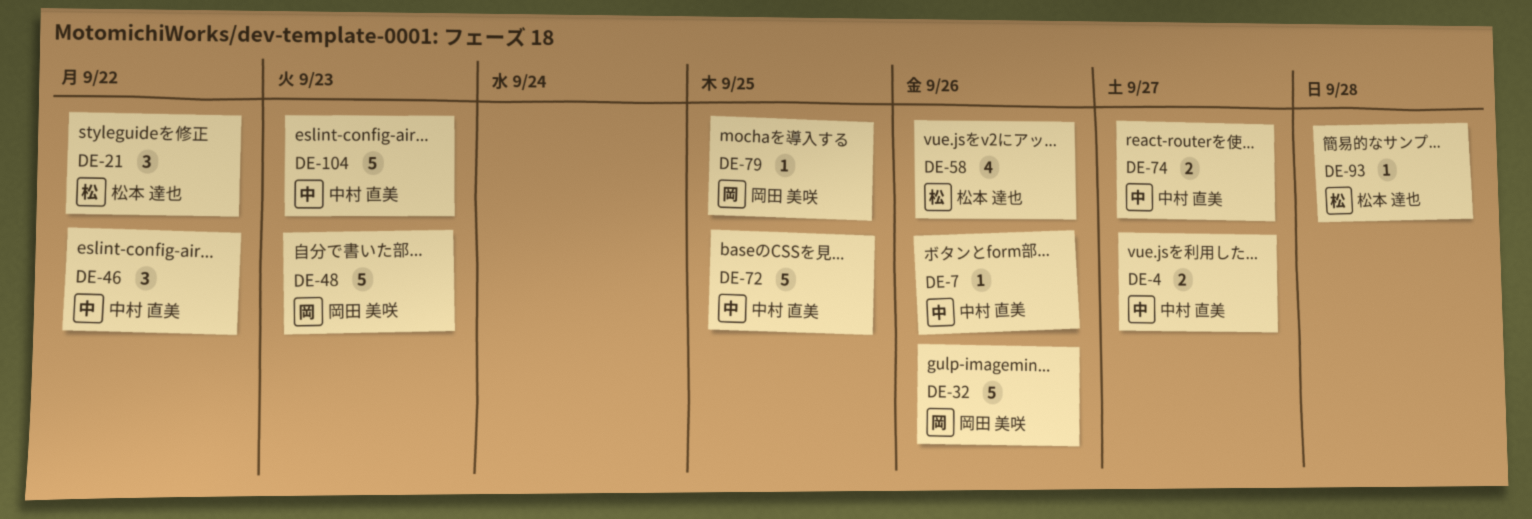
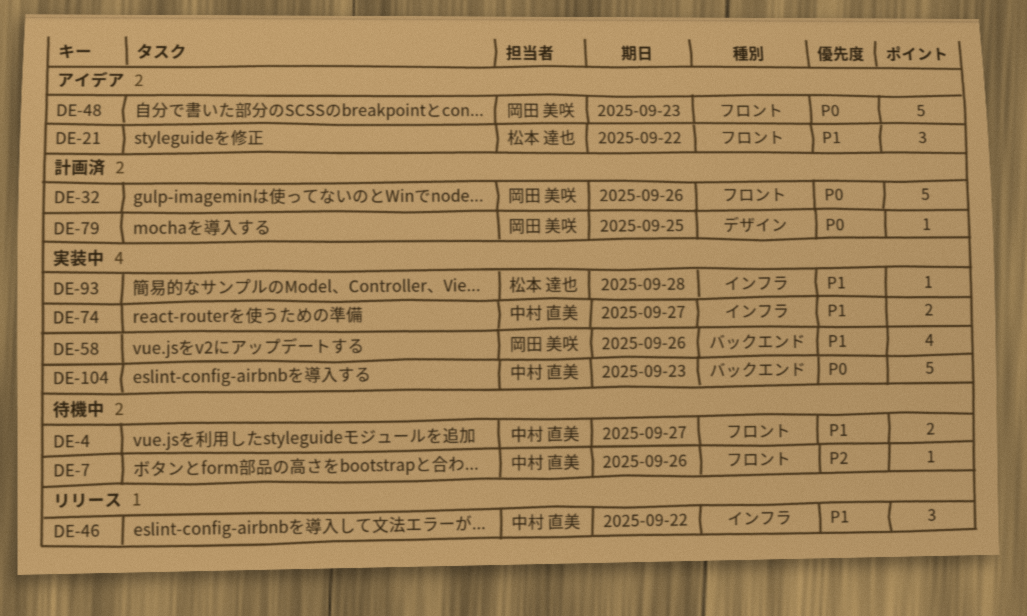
DE-58, owner: 松本 達也 -> 岡田 美咲
DE-72: present -> none

